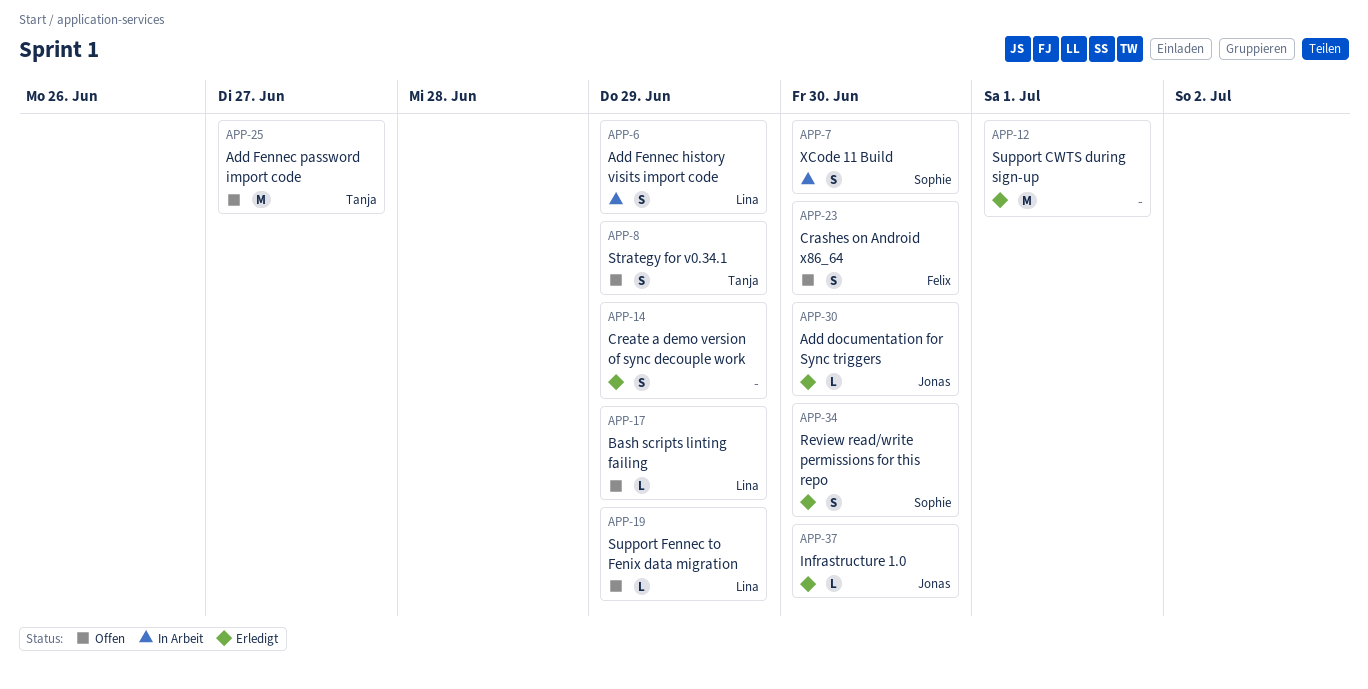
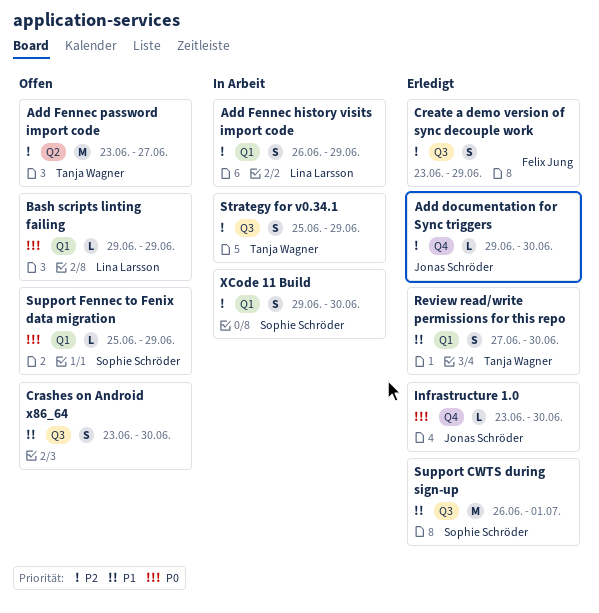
Crashes on Android x86_64, owner: Felix Jung -> none
Create a demo version of sync decouple work, owner: none -> Felix Jung
Review read/write permissions for this repo, owner: Sophie Schröder -> Tanja Wagner
Strategy for v0.34.1, status: Offen -> In Arbeit
Support CWTS during sign-up, owner: none -> Sophie Schröder
Support Fennec to Fenix data migration, owner: Lina Larsson -> Sophie Schröder

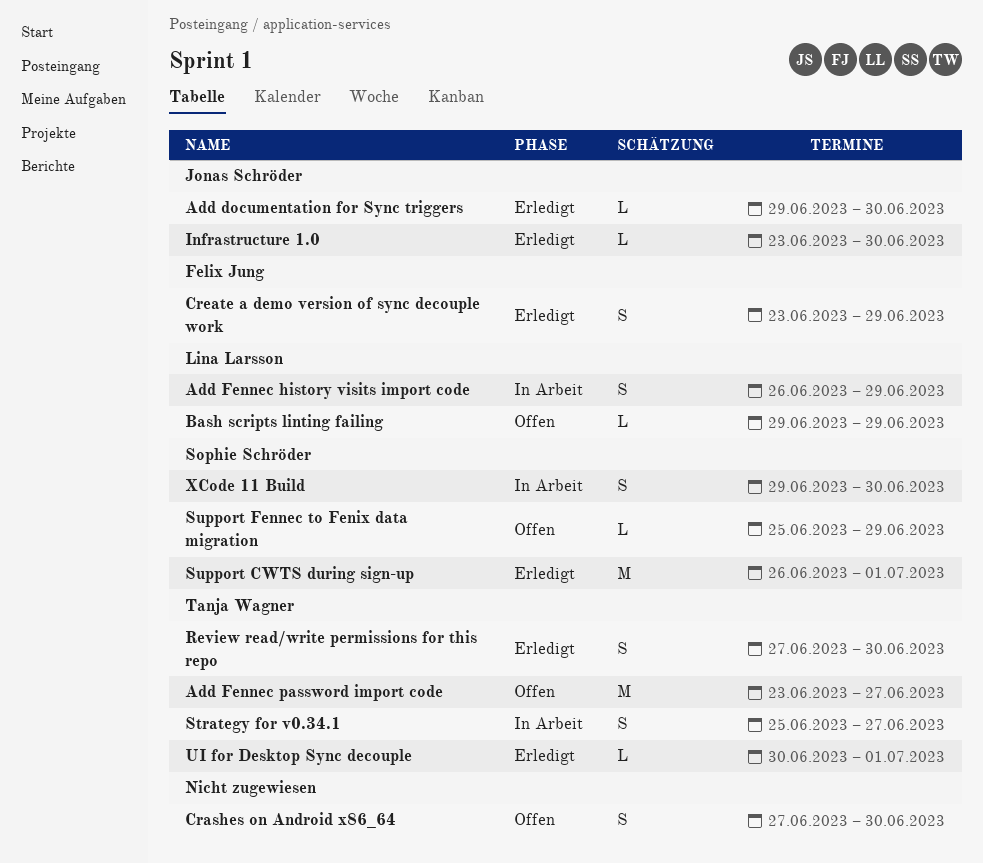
Crashes on Android x86_64, start: Jun 23 -> Jun 27
Strategy for v0.34.1, due: Jun 29 -> Jun 27
UI for Desktop Sync decouple: none -> present

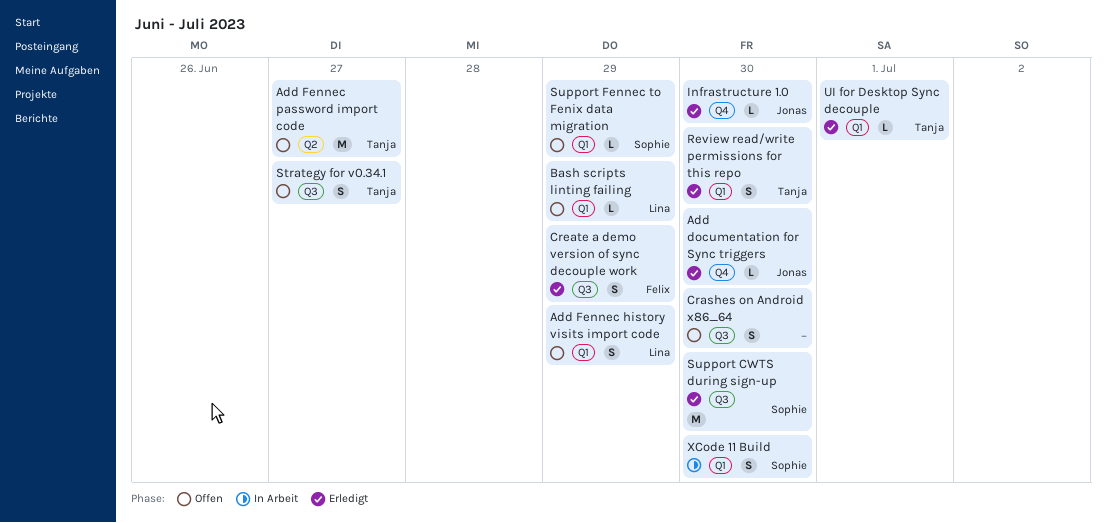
Add Fennec history visits import code, status: In Arbeit -> Offen
Strategy for v0.34.1, status: In Arbeit -> Offen
Support CWTS during sign-up, due: Jul 1 -> Jun 30

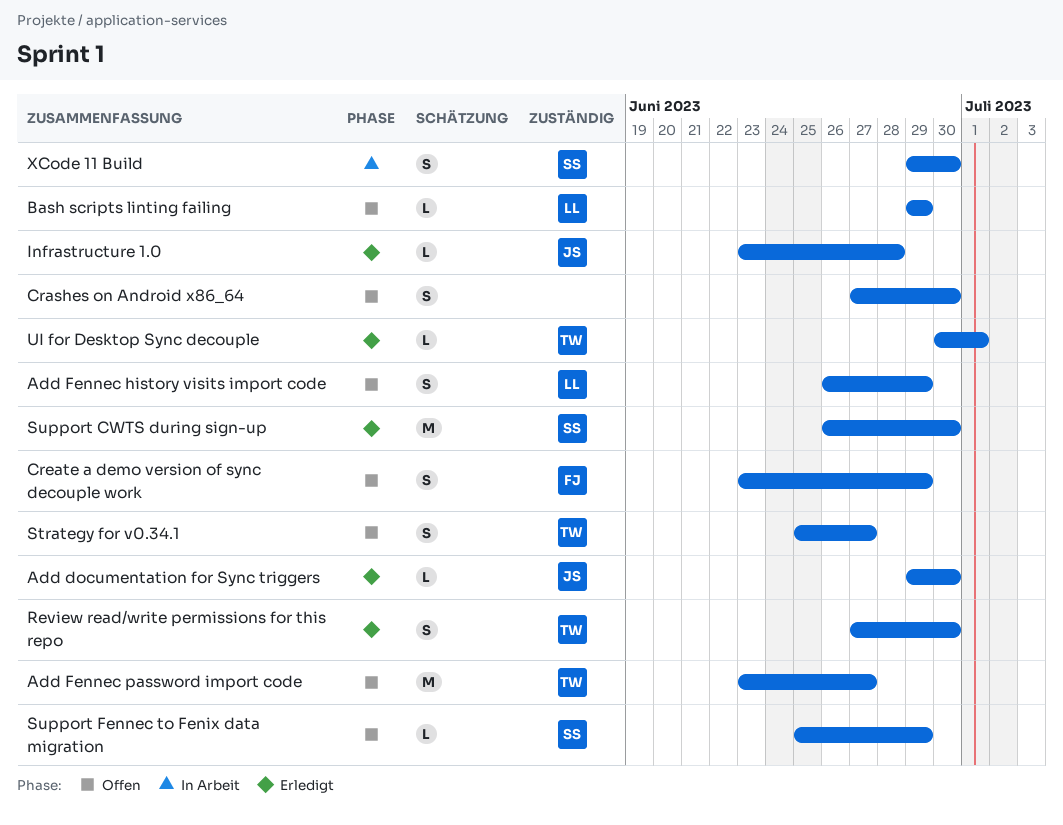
Create a demo version of sync decouple work, status: Erledigt -> Offen
Infrastructure 1.0, due: Jun 30 -> Jun 28

